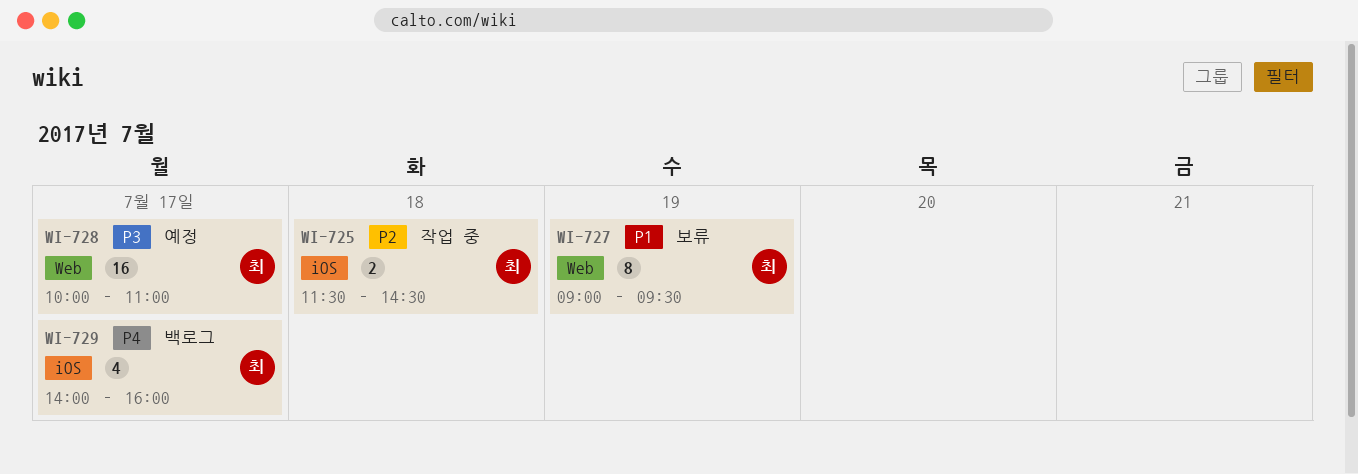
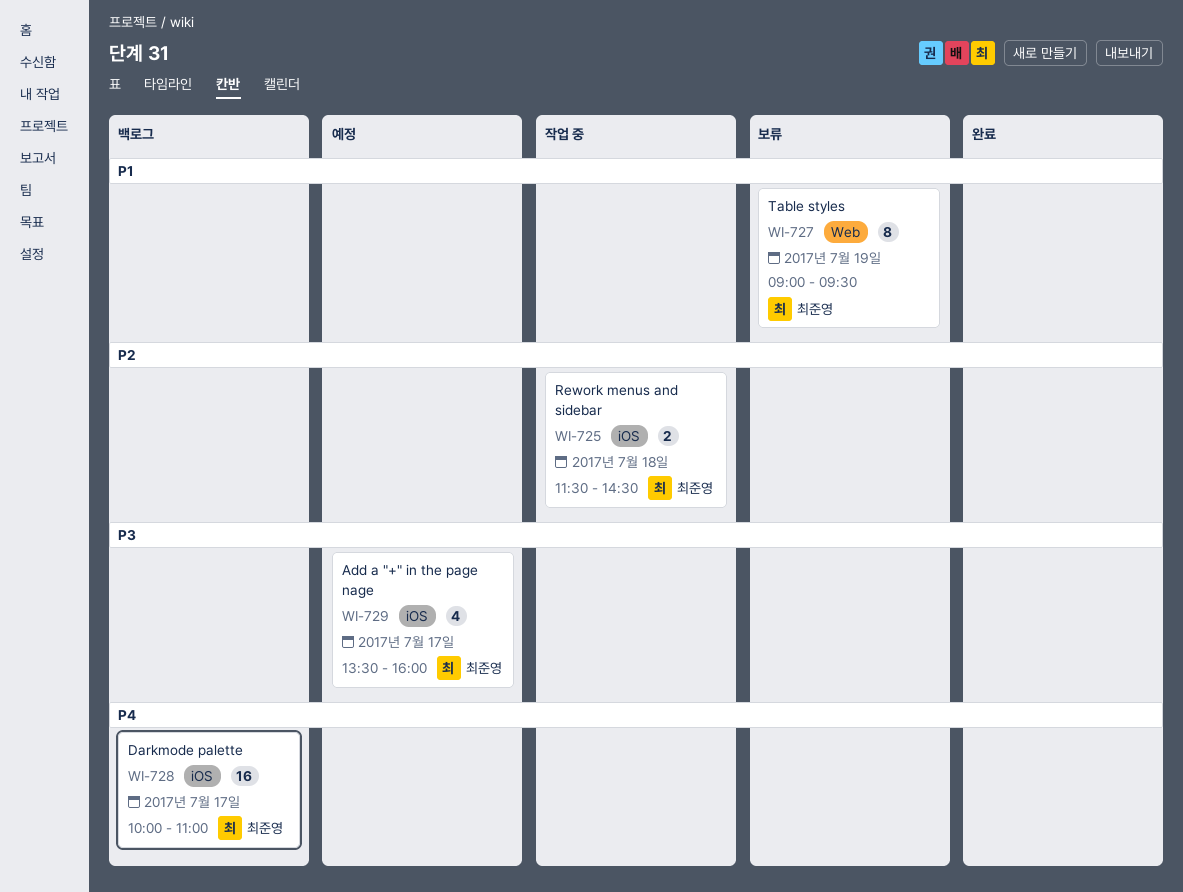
WI-728, status: 예정 -> 백로그
WI-728, priority: P3 -> P4
WI-728, label: Web -> iOS
WI-729, status: 백로그 -> 예정
WI-729, priority: P4 -> P3
WI-729, begins: 14:00 -> 13:30

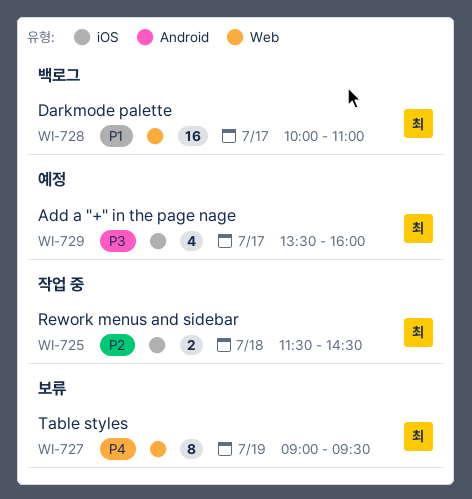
WI-727, priority: P1 -> P4
WI-728, priority: P4 -> P1
WI-728, label: iOS -> Web

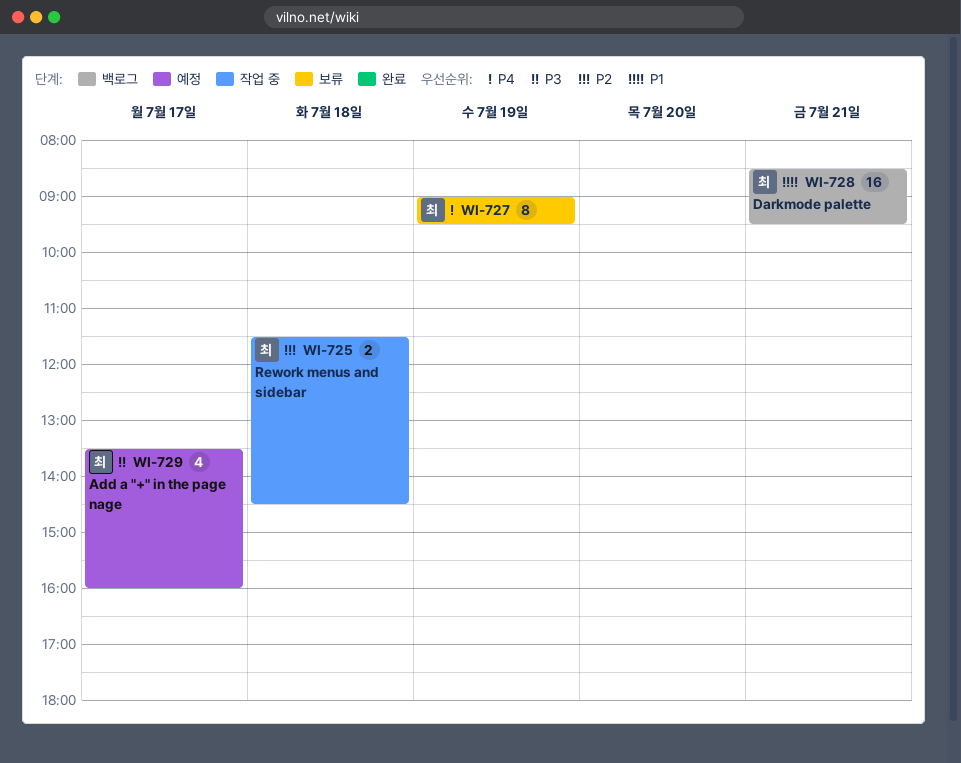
WI-728, day: Jul 17 -> Jul 21
WI-728, begins: 10:00 -> 08:30
WI-728, ends: 11:00 -> 09:30

